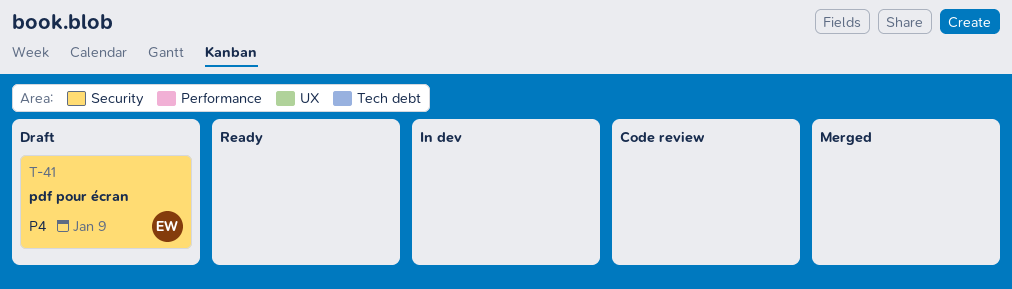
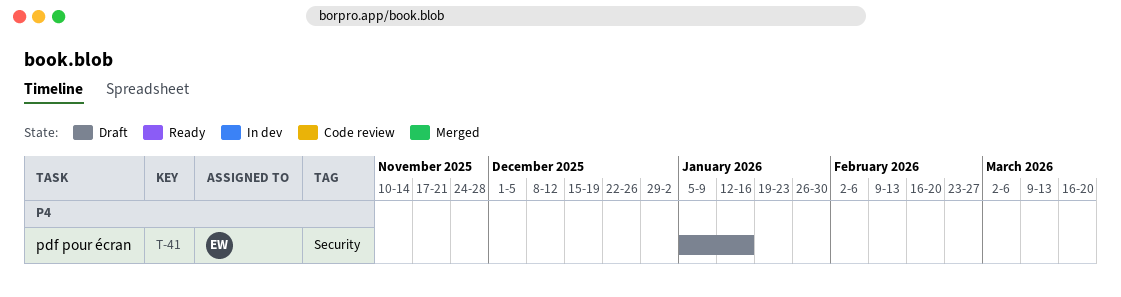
T-41, due: Jan 9 -> Jan 16

